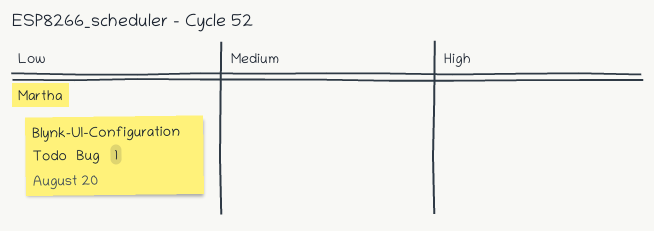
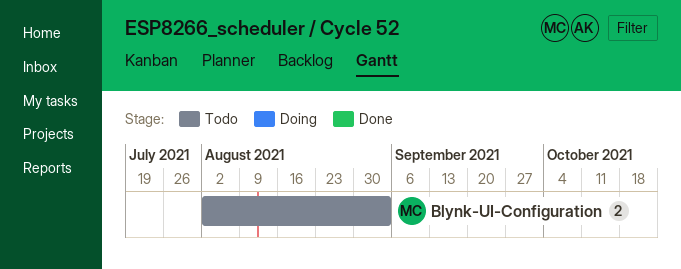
Blynk-UI-Configuration, estimate: 1 -> 2
Blynk-UI-Configuration, due: Aug 20 -> Sep 3

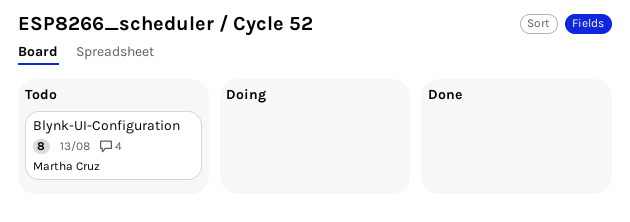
Blynk-UI-Configuration, estimate: 2 -> 8
Blynk-UI-Configuration, due: Sep 3 -> Aug 13

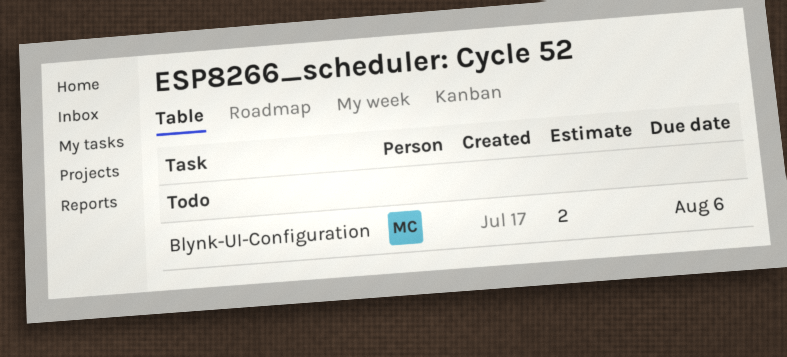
Blynk-UI-Configuration, estimate: 8 -> 2
Blynk-UI-Configuration, due: Aug 13 -> Aug 6

